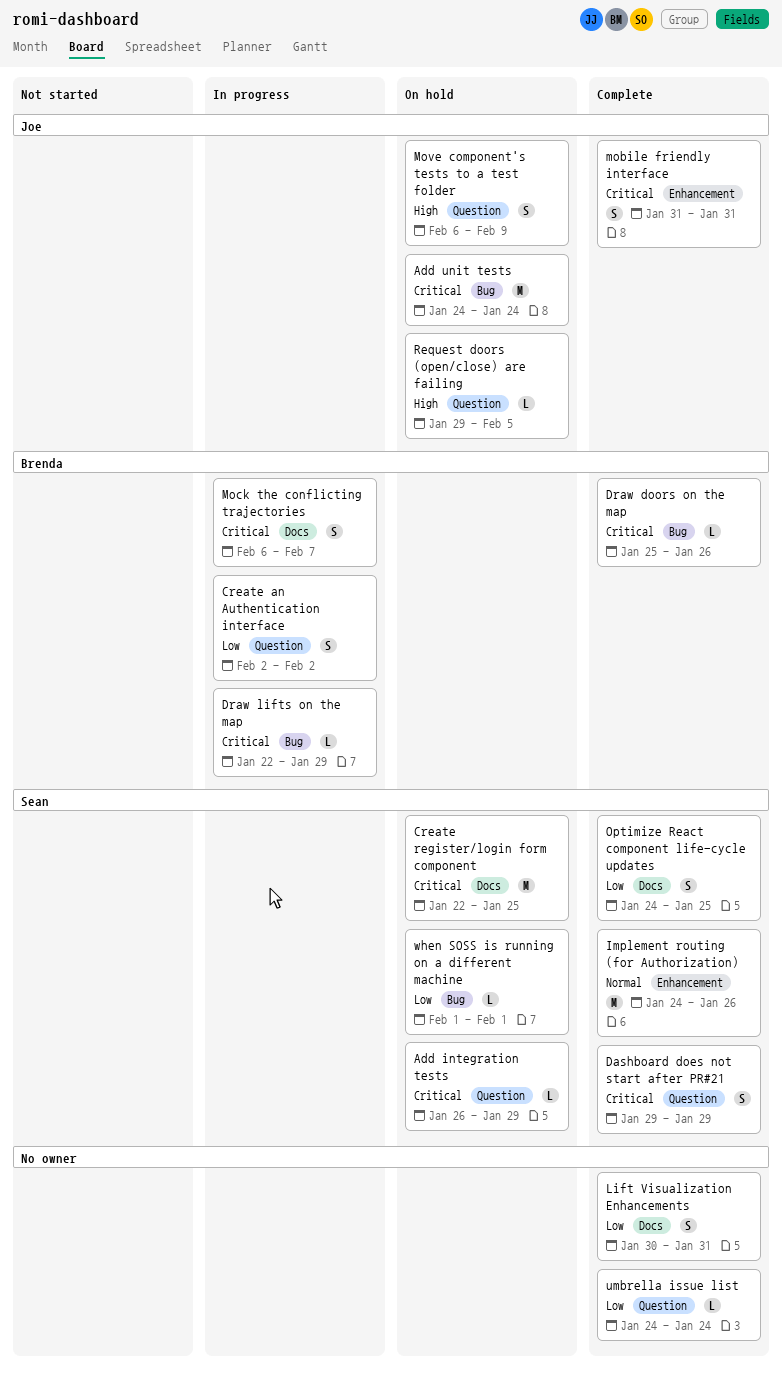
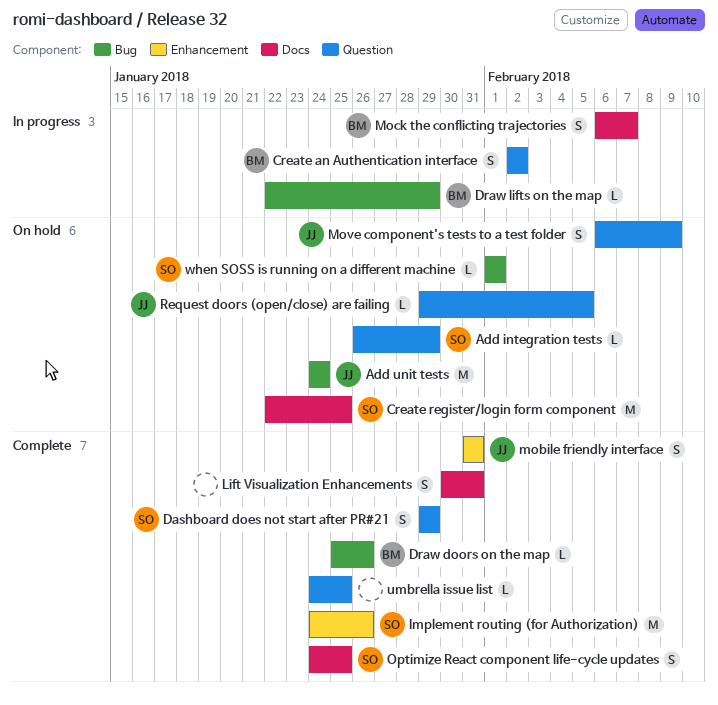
umbrella issue list, due: Jan 24 -> Jan 25

